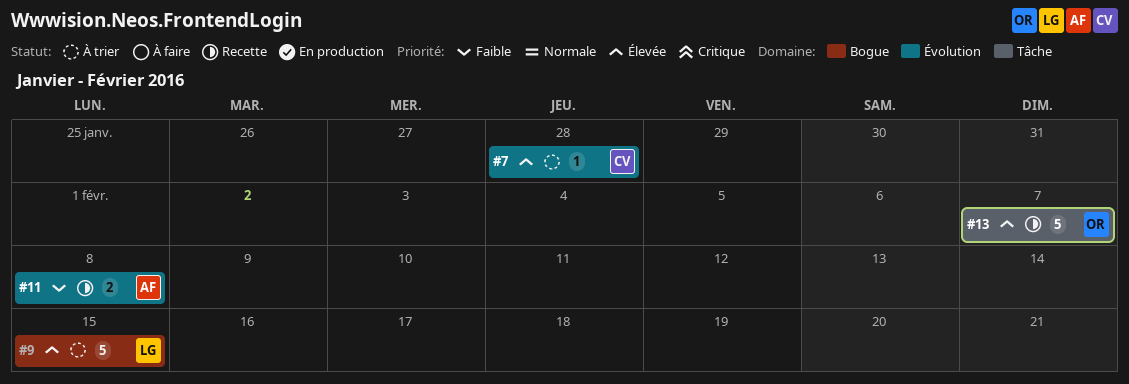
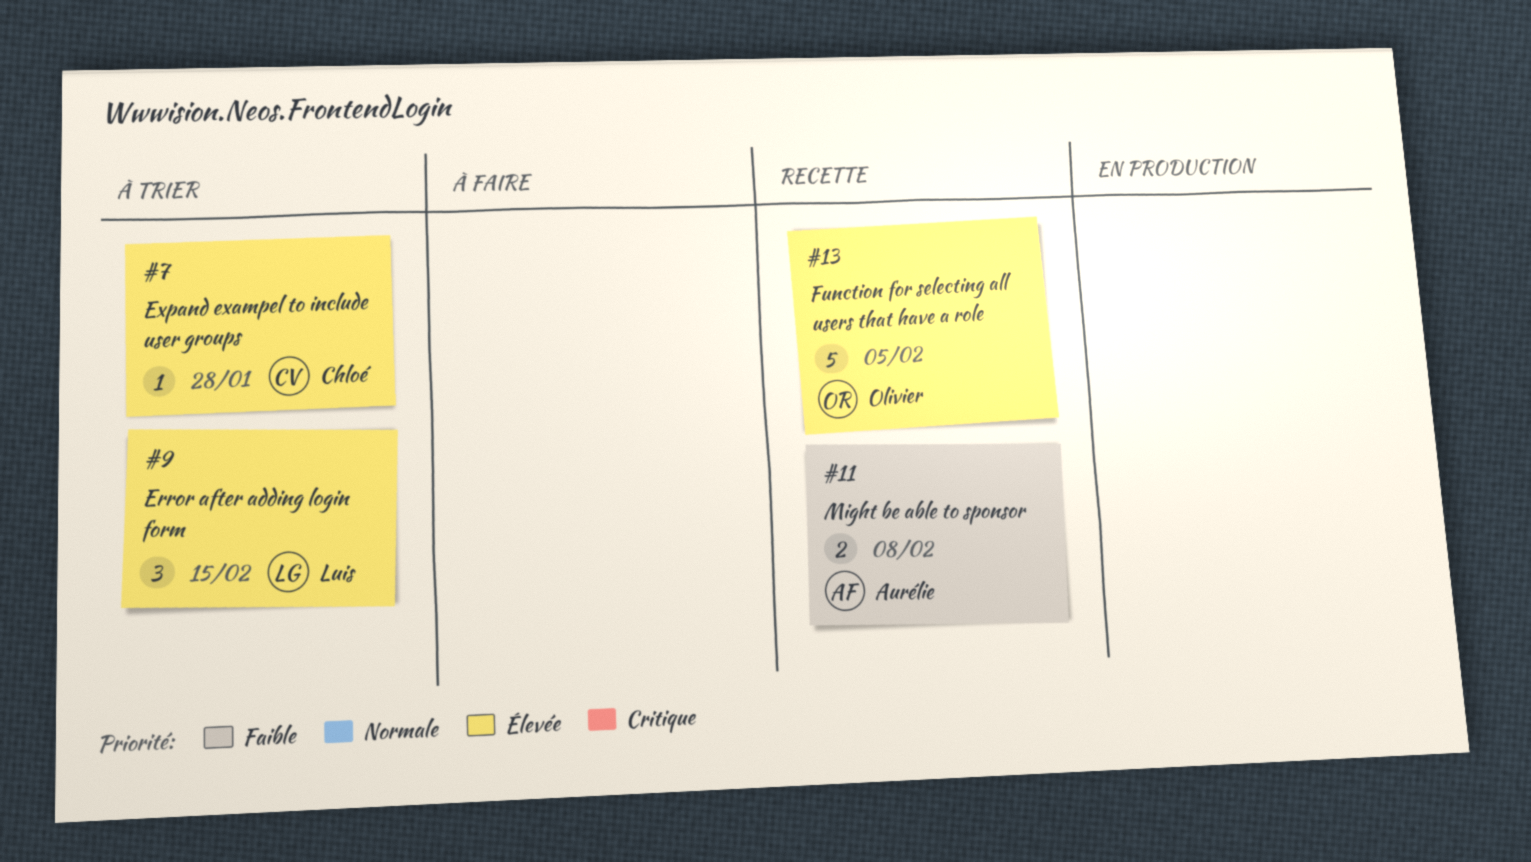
#9, estimate: 5 -> 3
#13, due: Feb 7 -> Feb 5

